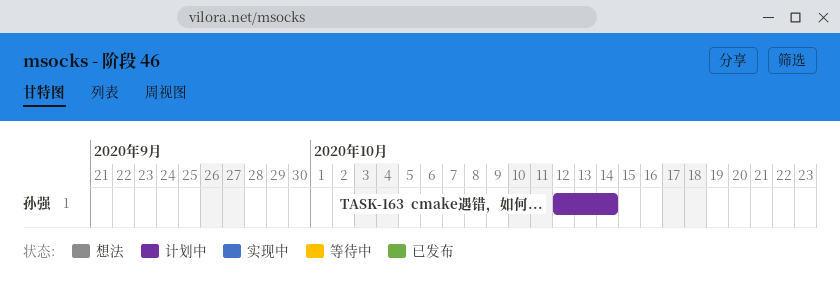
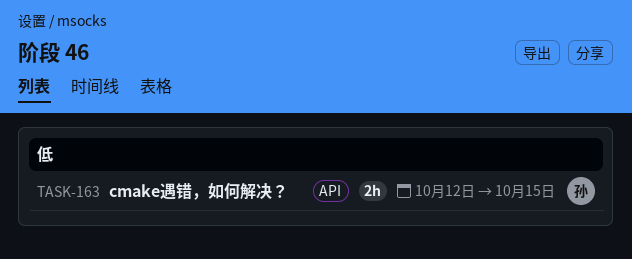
TASK-163, due: Oct 14 -> Oct 15

